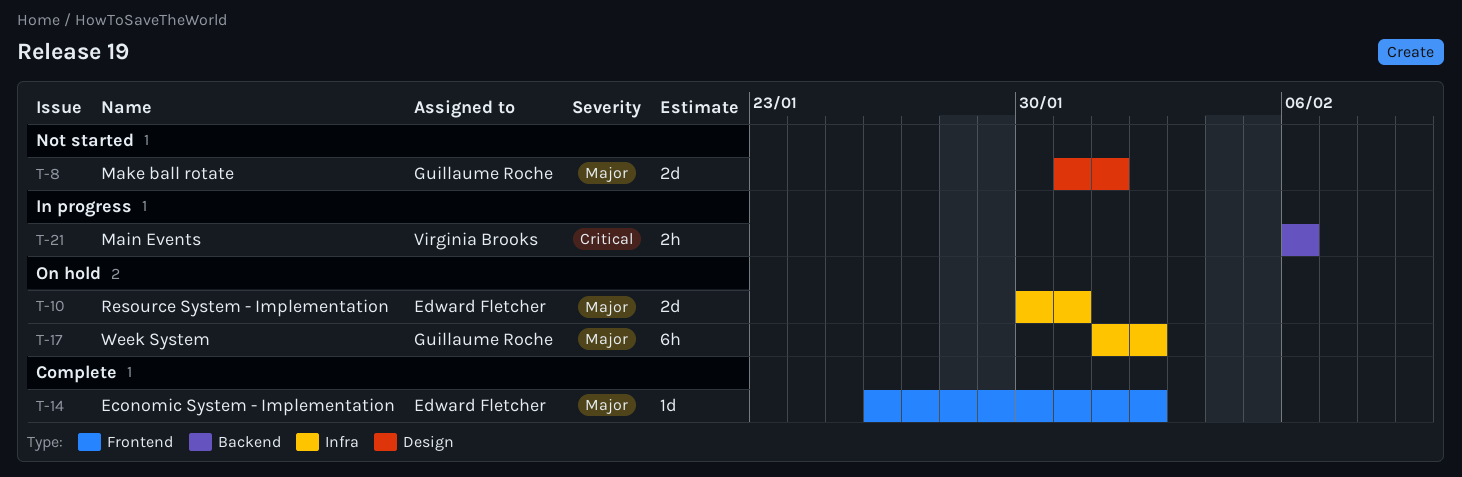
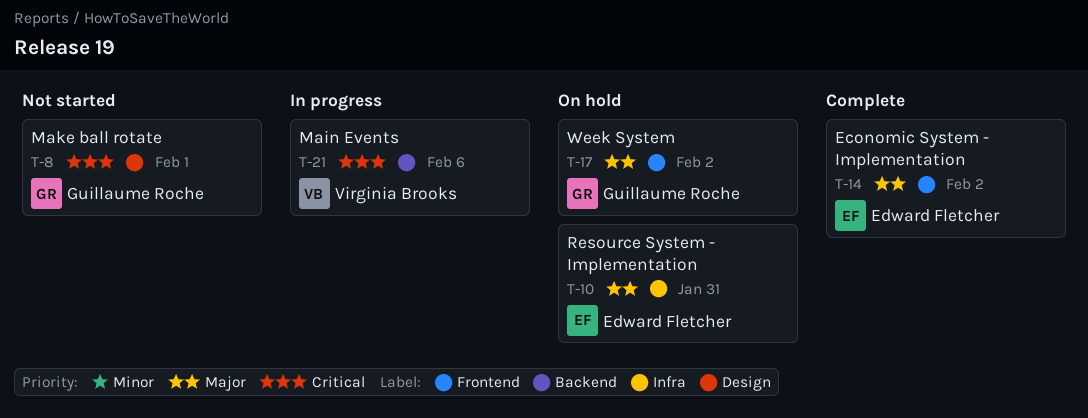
T-8, priority: Major -> Critical
T-17, label: Infra -> Frontend

